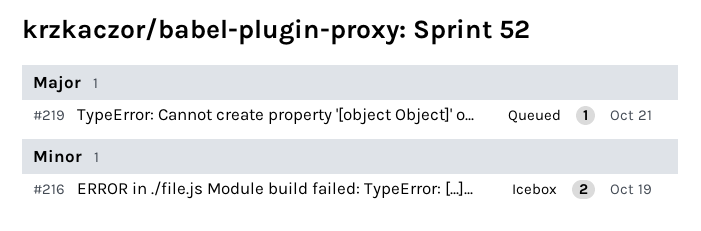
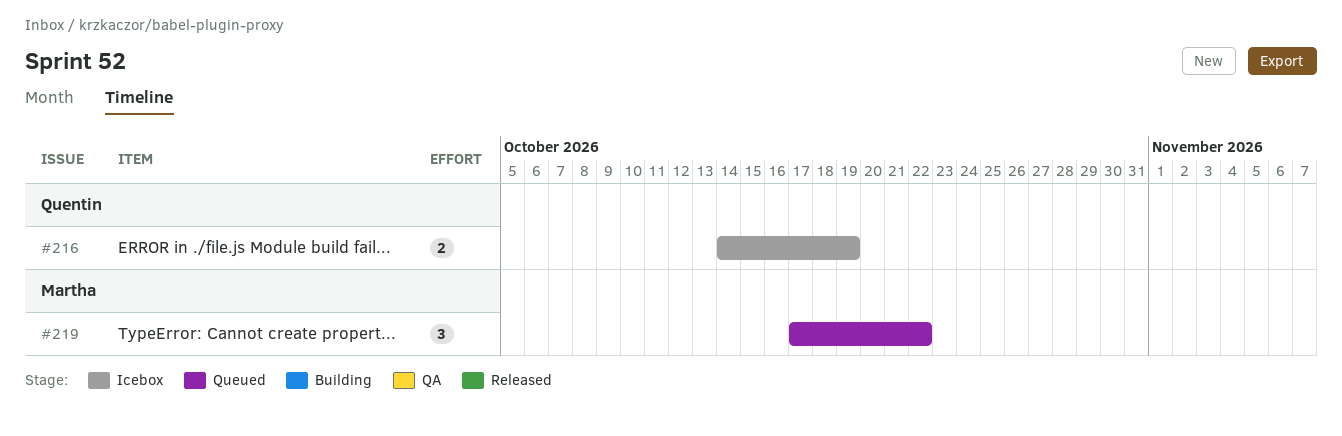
#219, estimate: 1 -> 3
#219, due: Oct 21 -> Oct 22

